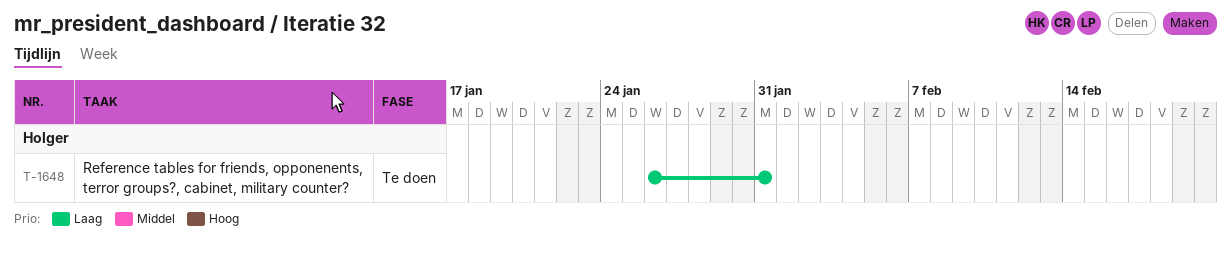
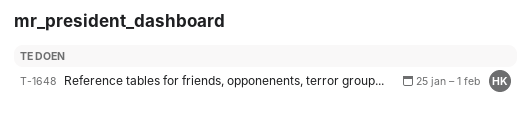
T-1648, start: Jan 26 -> Jan 25
T-1648, due: Jan 31 -> Feb 1

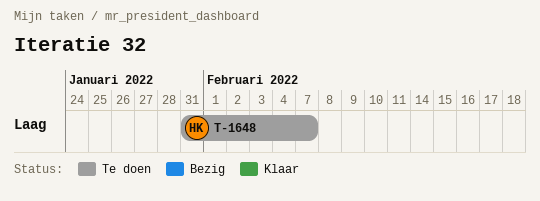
T-1648, start: Jan 25 -> Jan 31
T-1648, due: Feb 1 -> Feb 7

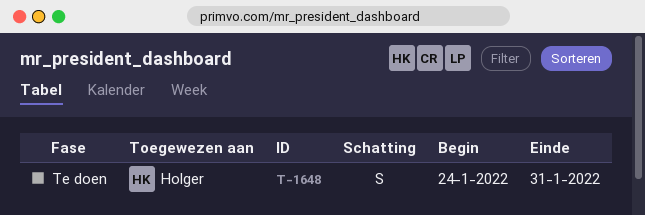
T-1648, start: Jan 31 -> Jan 24
T-1648, due: Feb 7 -> Jan 31

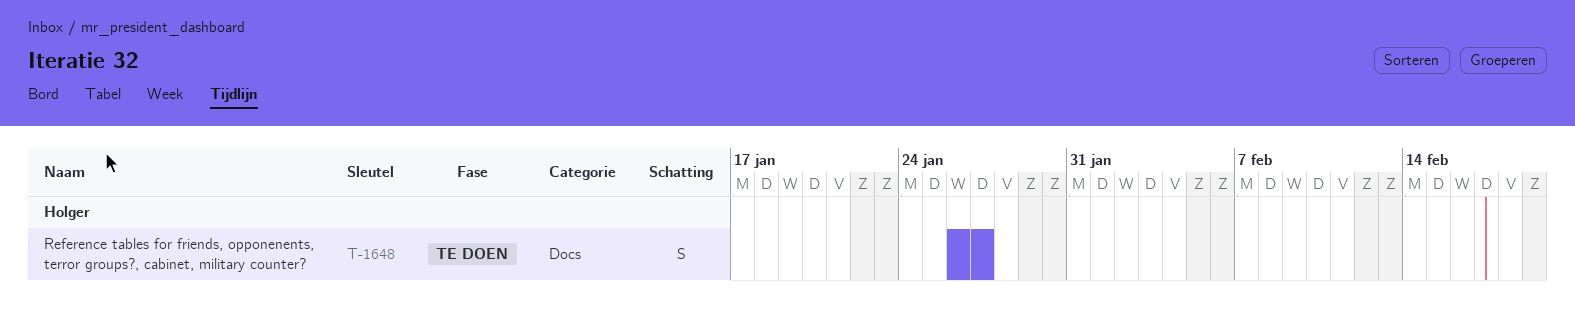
T-1648, start: Jan 24 -> Jan 26
T-1648, due: Jan 31 -> Jan 27

